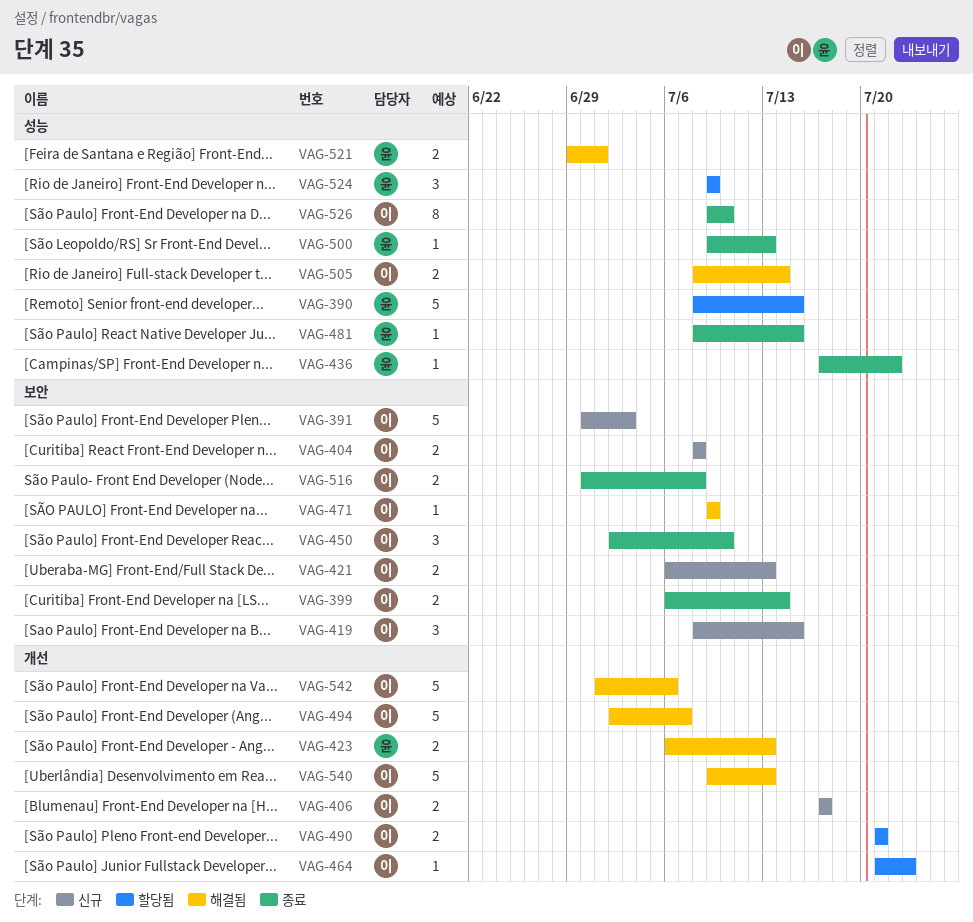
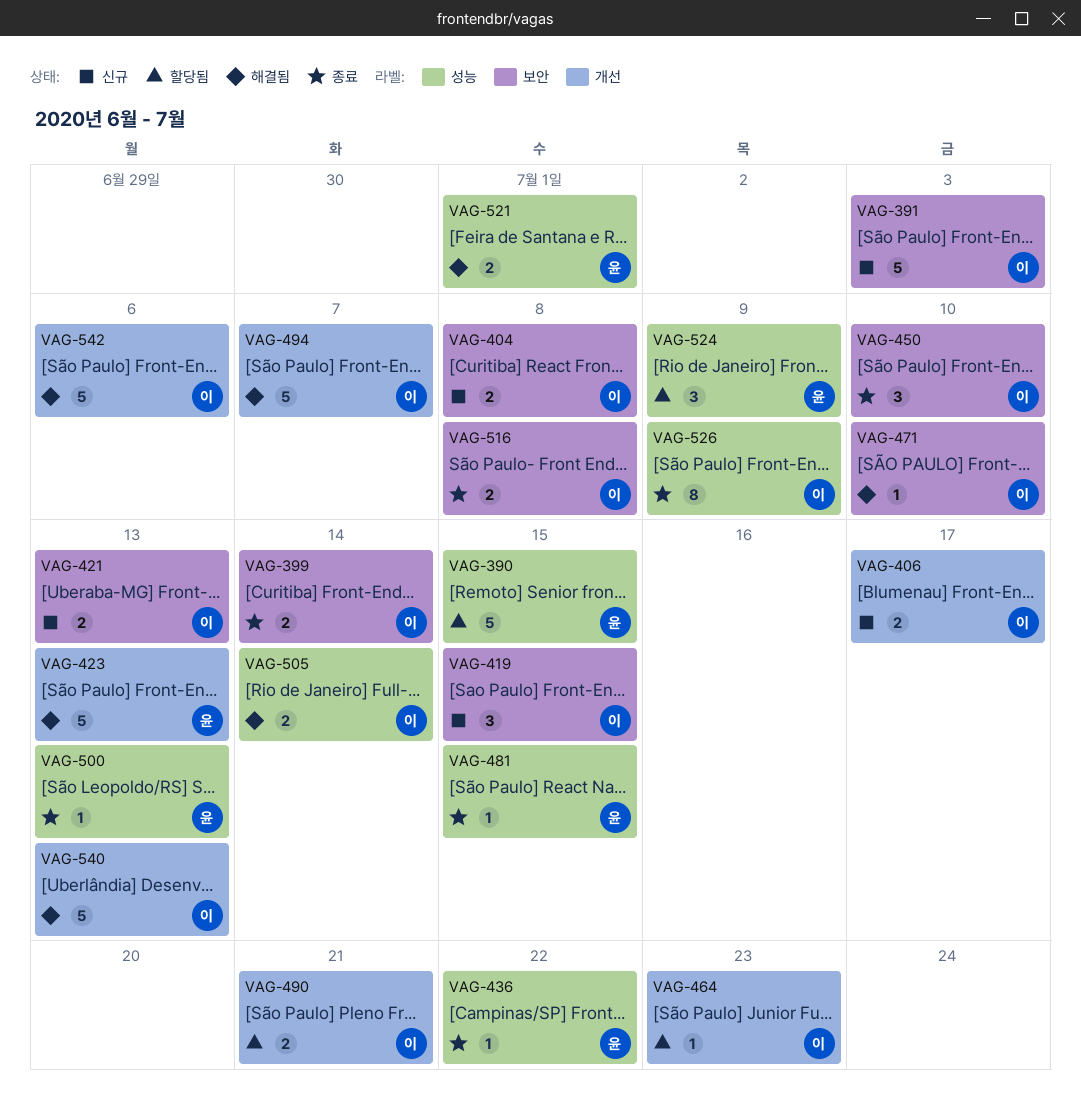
VAG-423, estimate: 2 -> 5
VAG-471, due: Jul 9 -> Jul 10
VAG-526, due: Jul 10 -> Jul 9

